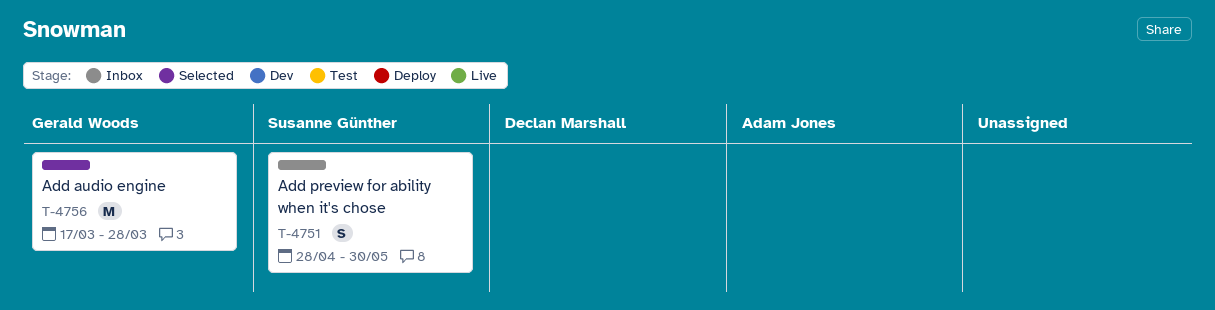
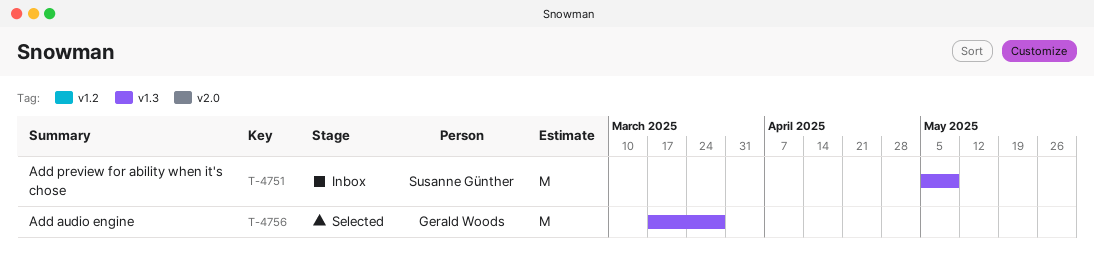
T-4751, estimate: S -> M
T-4751, start: Apr 28 -> May 5
T-4751, due: May 30 -> May 9

